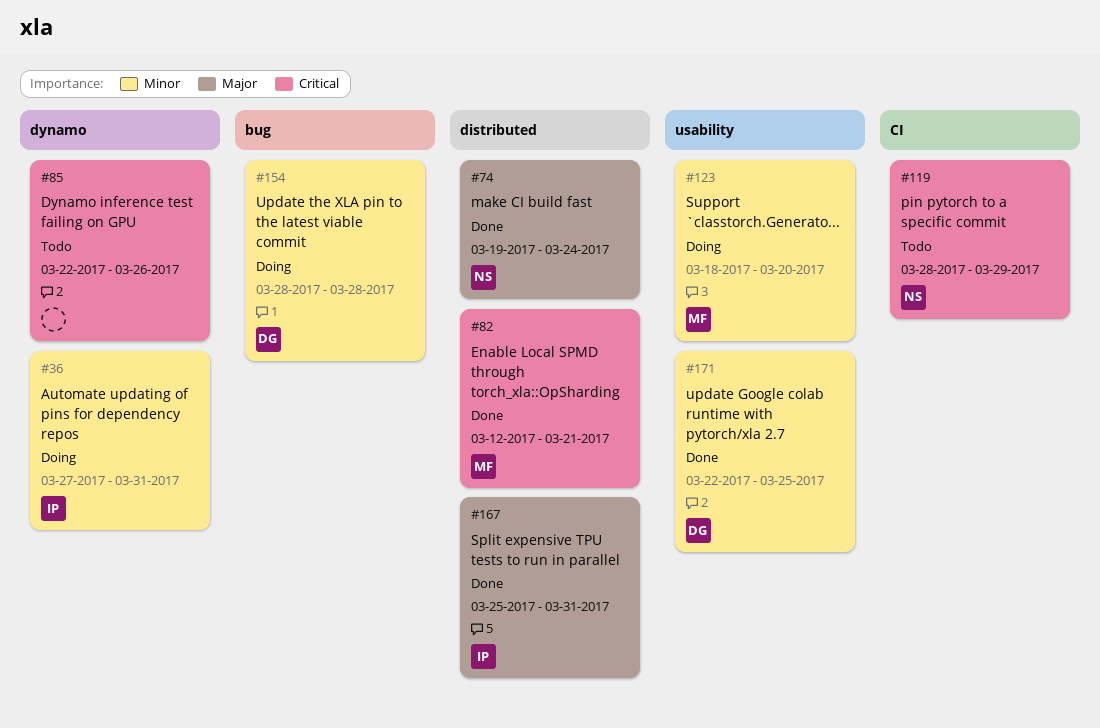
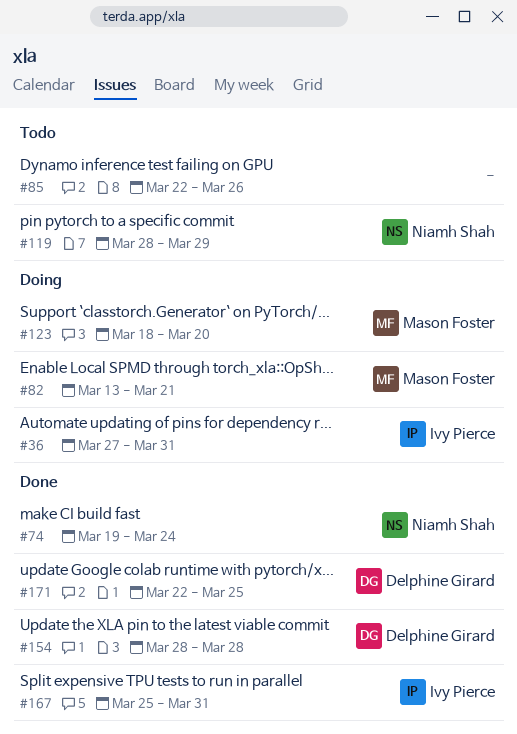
#82, status: Done -> Doing
#82, start: Mar 12 -> Mar 13
#154, status: Doing -> Done

